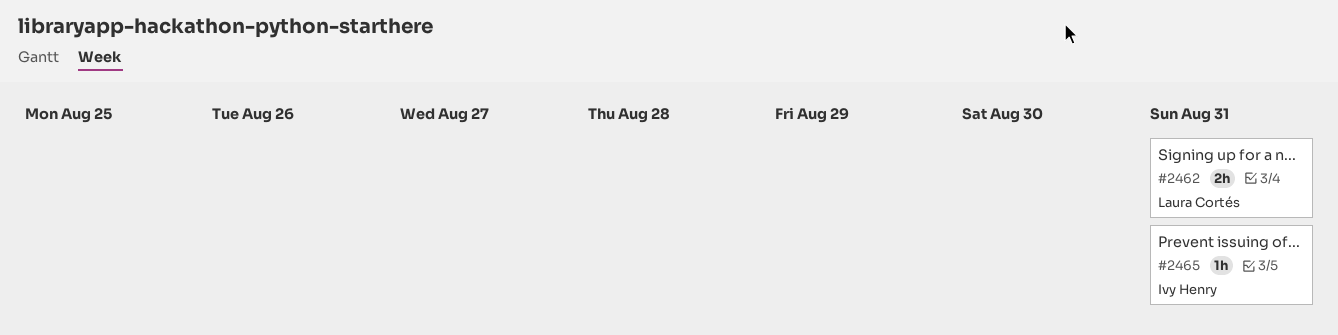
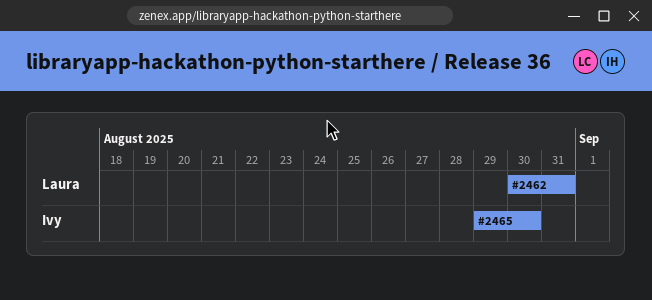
#2465, due: Aug 31 -> Aug 30

